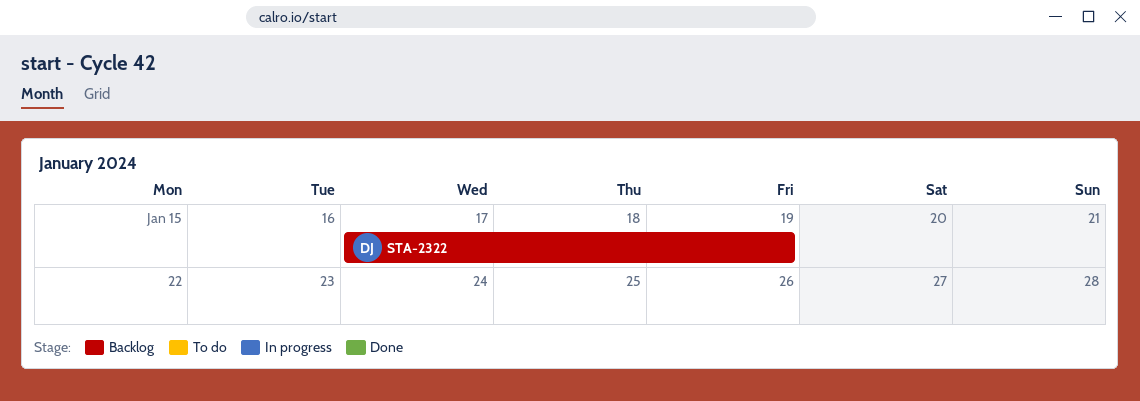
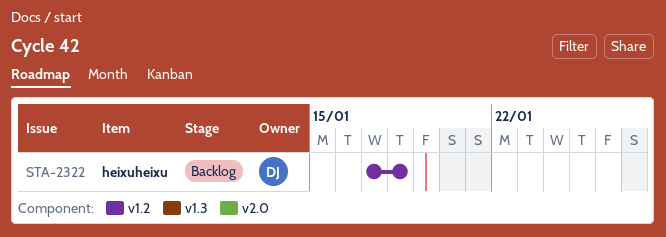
STA-2322, due: Jan 19 -> Jan 18

